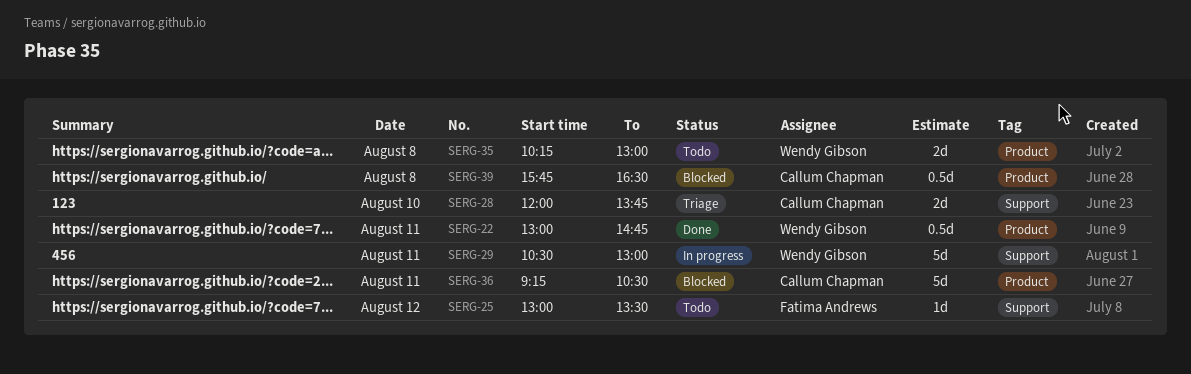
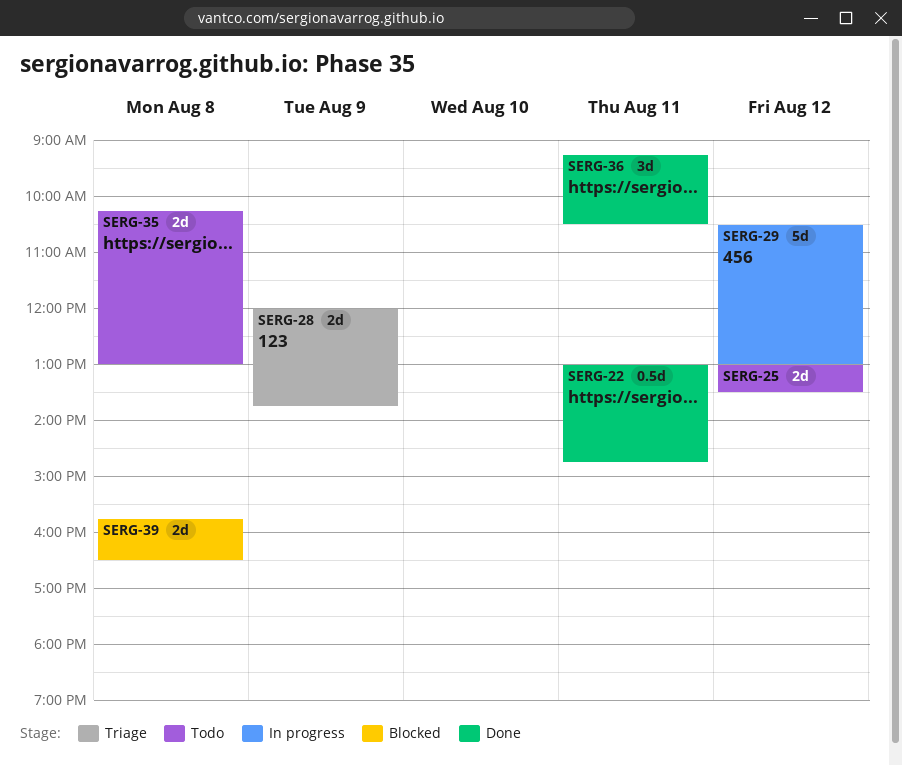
SERG-25, estimate: 1d -> 2d
SERG-28, day: Aug 10 -> Aug 9
SERG-29, day: Aug 11 -> Aug 12
SERG-36, status: Blocked -> Done
SERG-36, estimate: 5d -> 3d
SERG-39, estimate: 0.5d -> 2d

